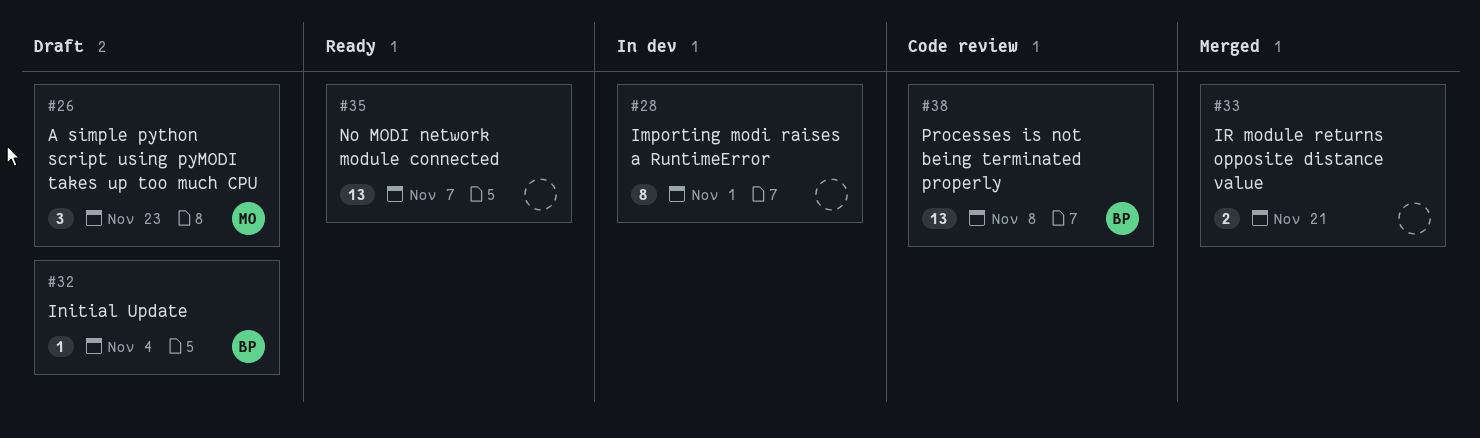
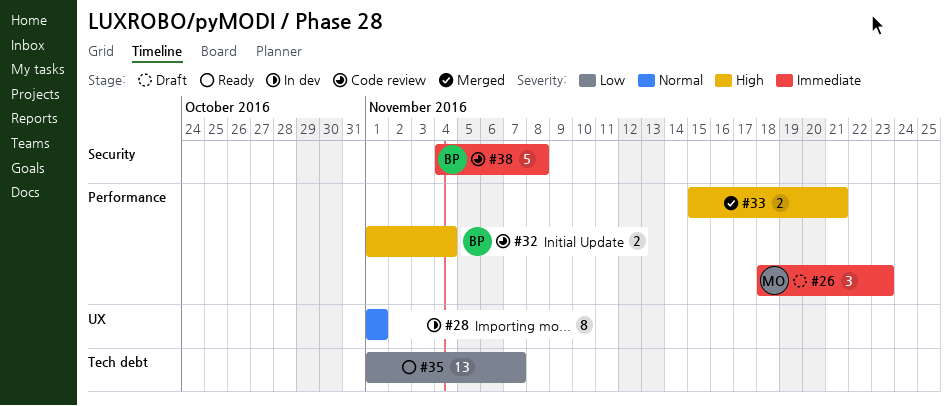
#32, status: Draft -> Code review
#32, estimate: 1 -> 2
#38, estimate: 13 -> 5

